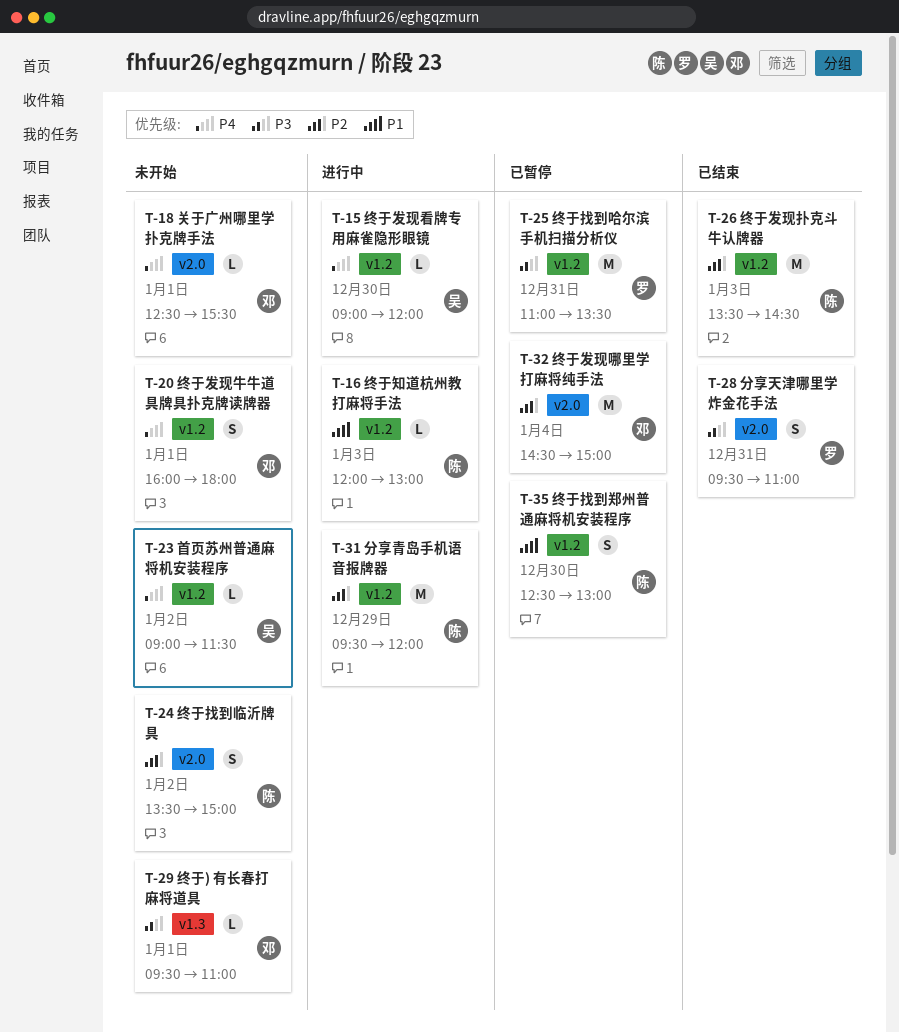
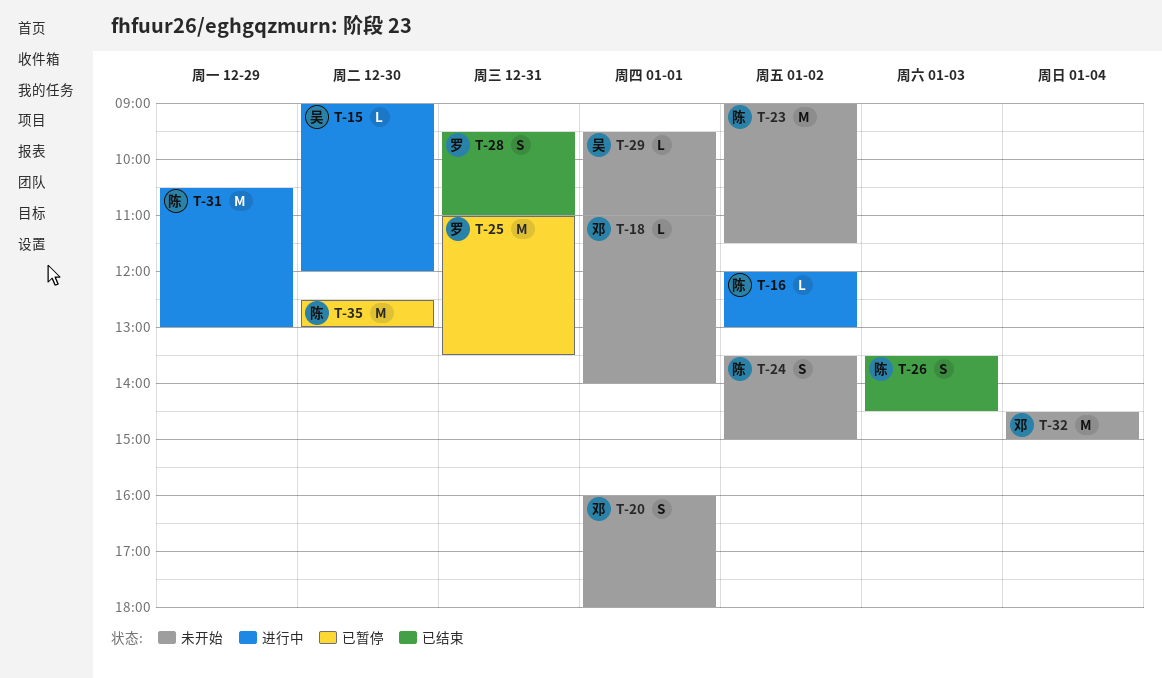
T-16, day: Jan 3 -> Jan 2
T-18, begins: 12:30 -> 11:00
T-18, ends: 15:30 -> 14:00
T-23, owner: 吴 -> 陈
T-23, estimate: L -> M
T-26, estimate: M -> S
T-29, owner: 邓 -> 吴
T-31, begins: 09:30 -> 10:30
T-31, ends: 12:00 -> 13:00
T-32, status: 已暂停 -> 未开始
T-35, estimate: S -> M

